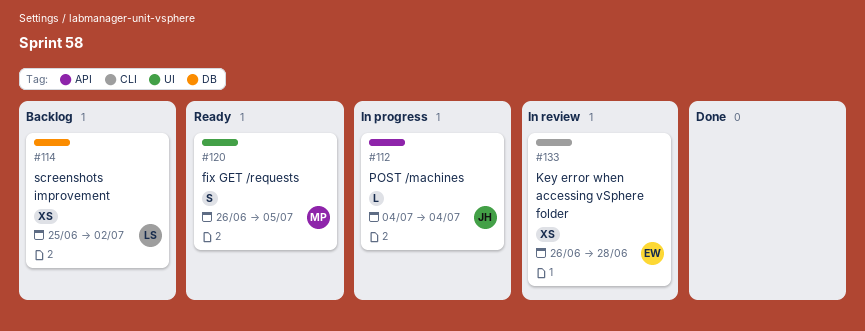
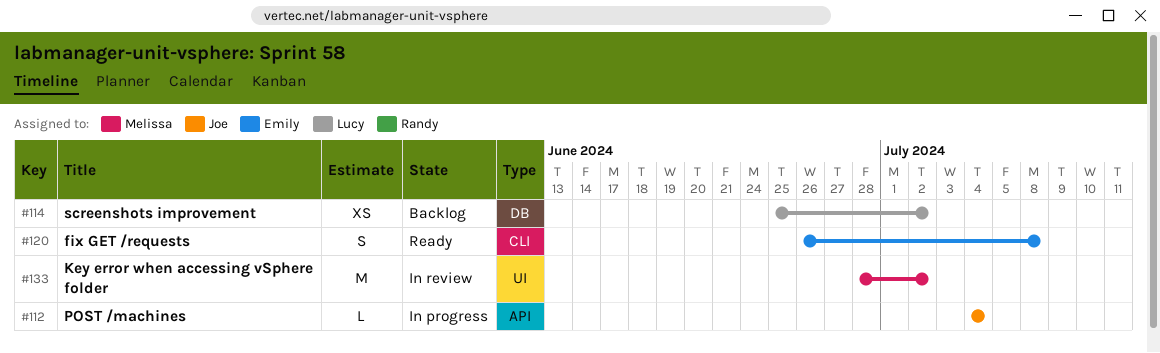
#120, owner: Melissa -> Emily
#120, label: UI -> CLI
#120, due: Jul 5 -> Jul 8
#133, owner: Emily -> Melissa
#133, label: CLI -> UI
#133, estimate: XS -> M
#133, start: Jun 26 -> Jun 28
#133, due: Jun 28 -> Jul 2

